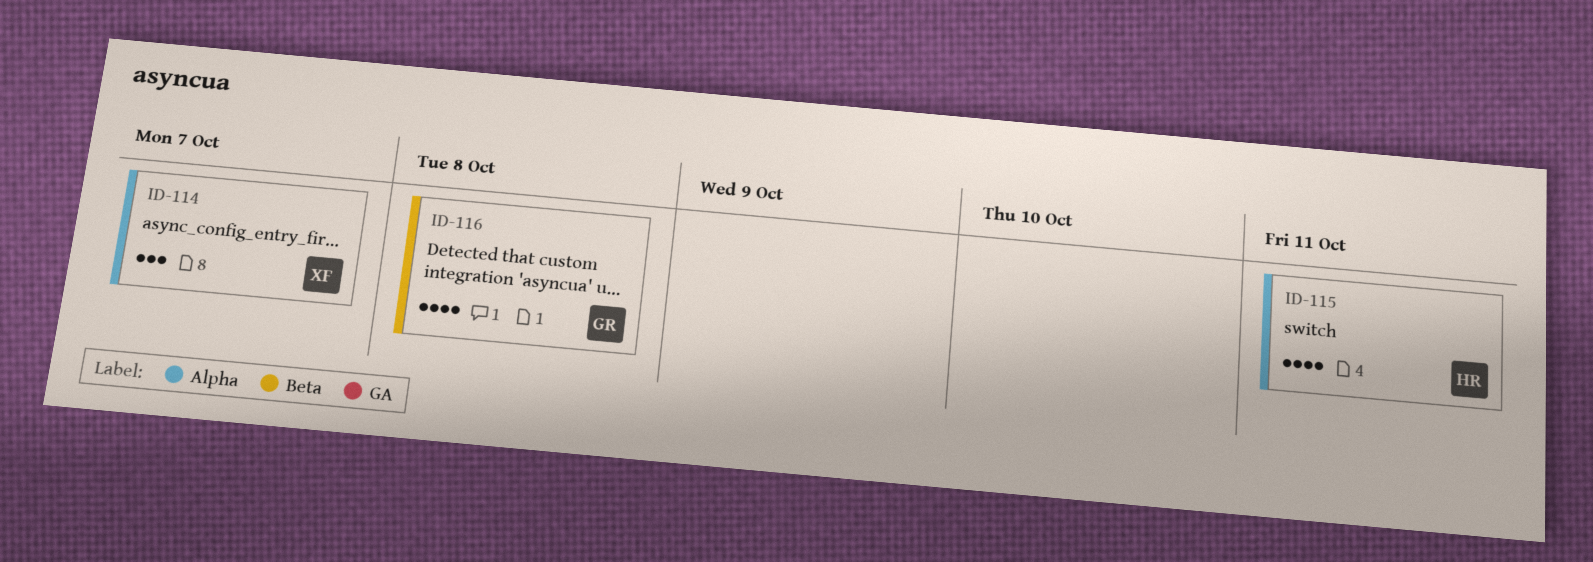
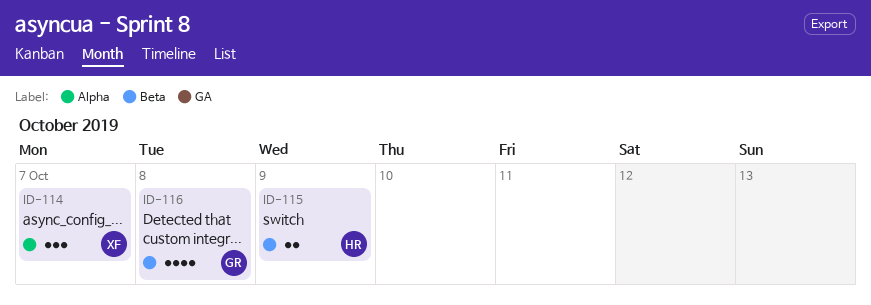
ID-115, label: Alpha -> Beta
ID-115, estimate: 4 -> 2
ID-115, due: Oct 11 -> Oct 9

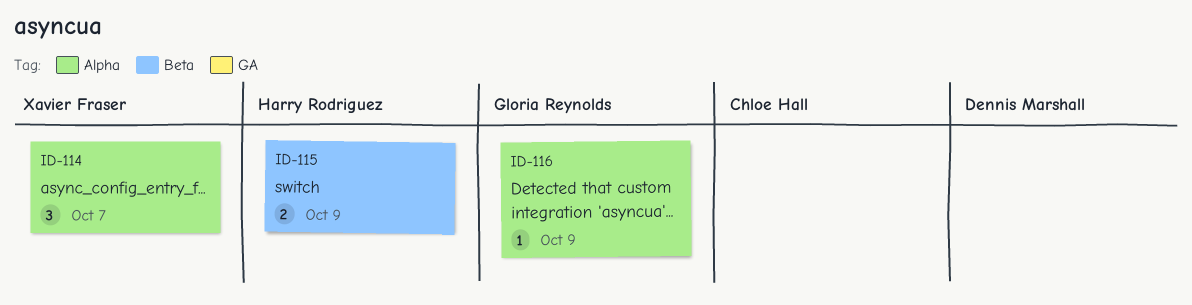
ID-116, label: Beta -> Alpha
ID-116, estimate: 4 -> 1
ID-116, due: Oct 8 -> Oct 9

